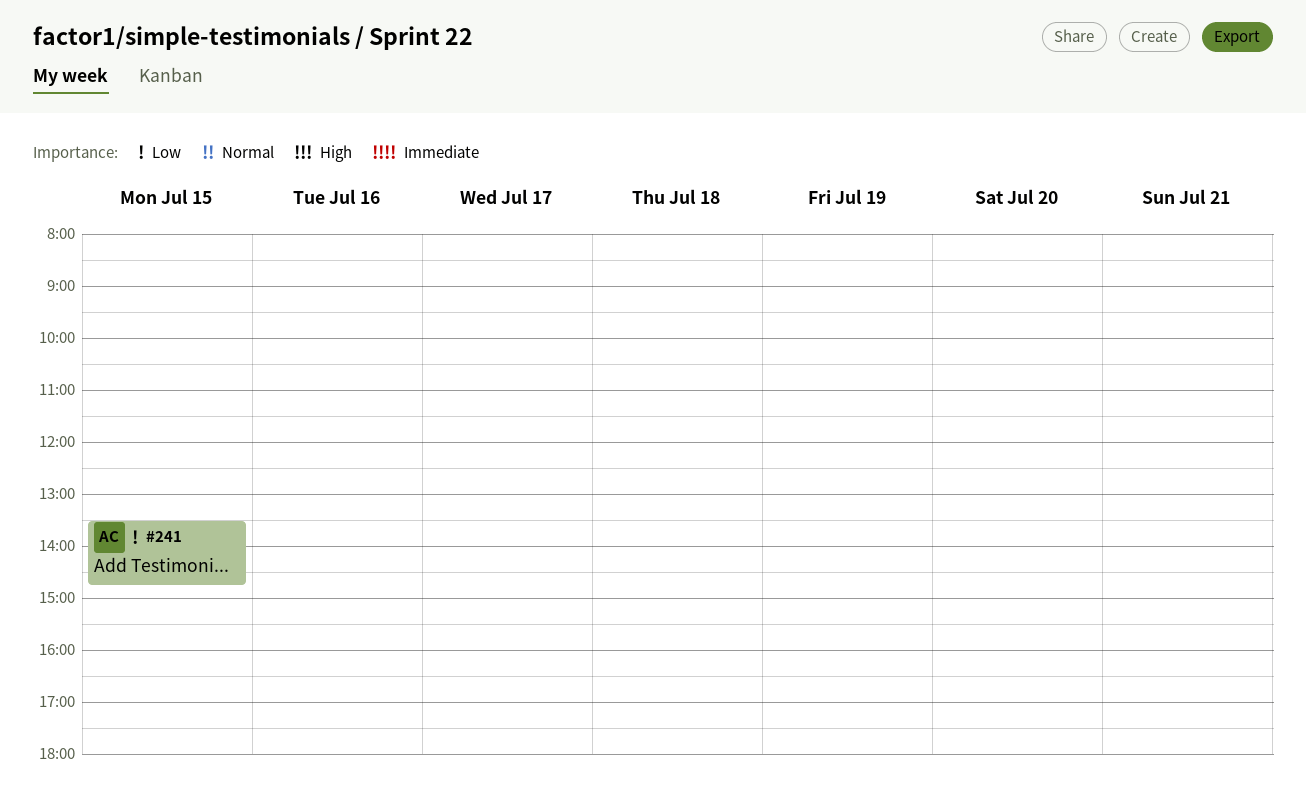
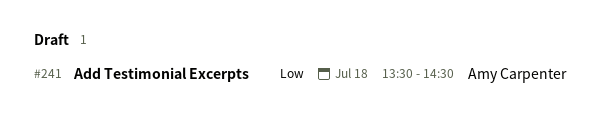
#241, day: Jul 15 -> Jul 18
#241, ends: 14:45 -> 14:30

